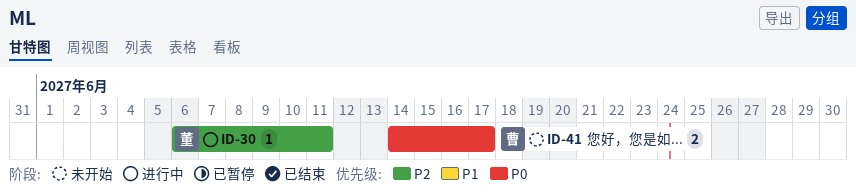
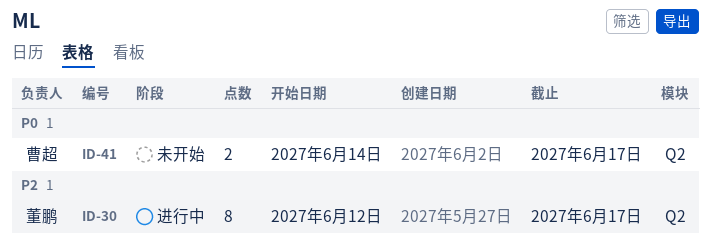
ID-30, estimate: 1 -> 8
ID-30, start: Jun 6 -> Jun 12
ID-30, due: Jun 11 -> Jun 17

